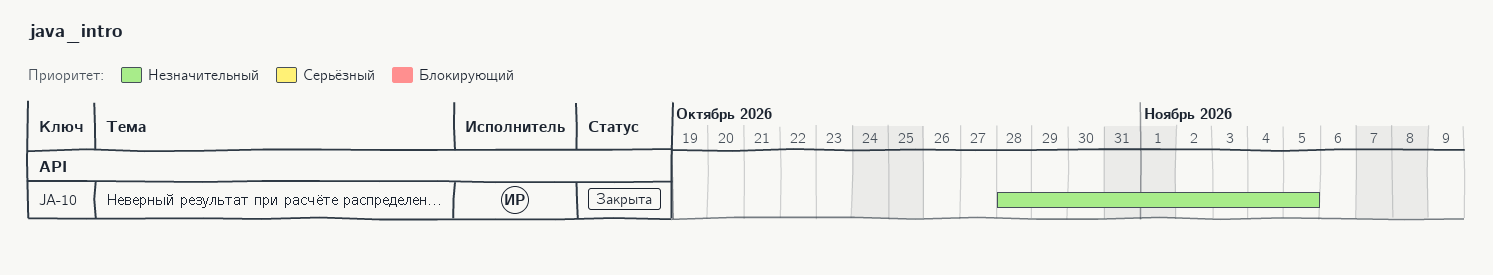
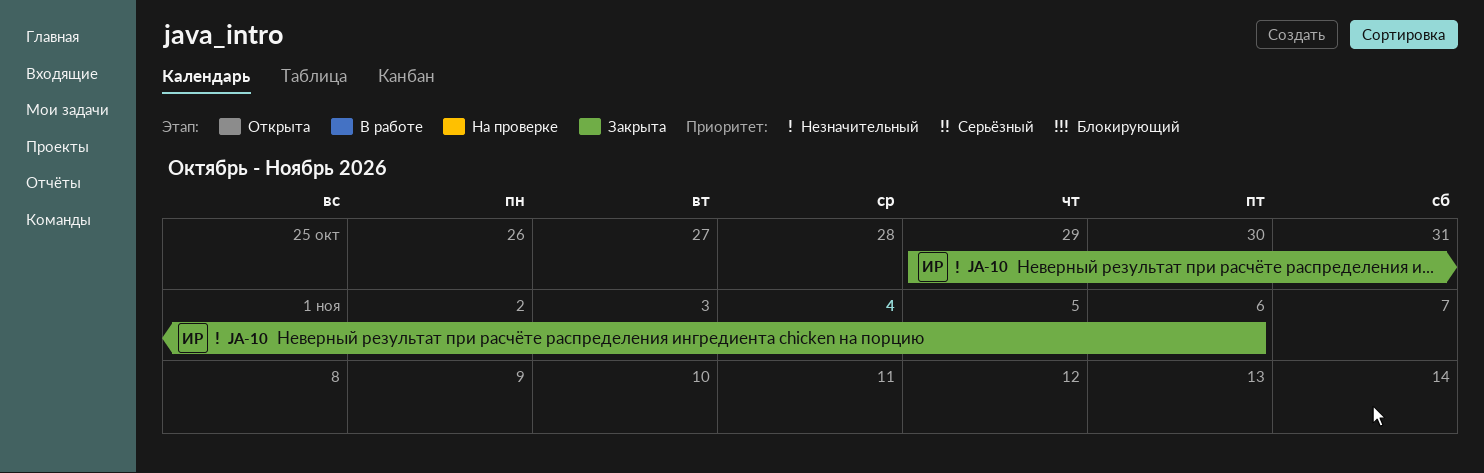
JA-10, start: Oct 28 -> Oct 29
JA-10, due: Nov 5 -> Nov 6

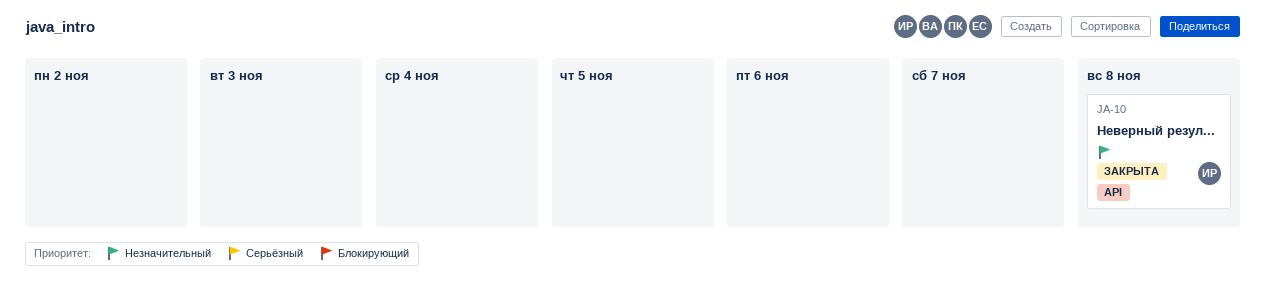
JA-10, due: Nov 6 -> Nov 8

